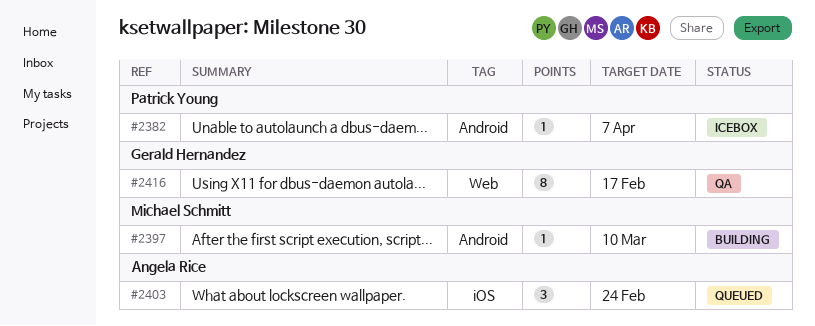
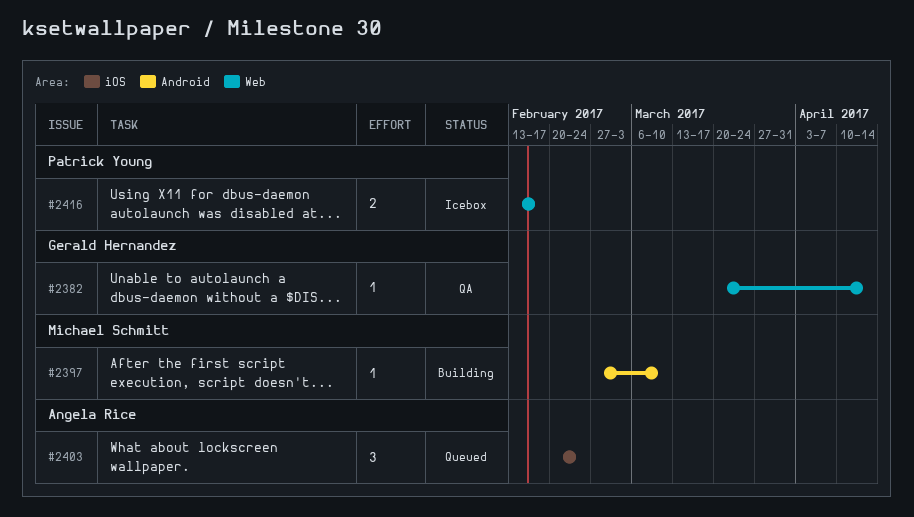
#2382, status: Icebox -> QA
#2382, owner: Patrick Young -> Gerald Hernandez
#2382, label: Android -> Web
#2382, due: Apr 7 -> Apr 14
#2416, status: QA -> Icebox
#2416, owner: Gerald Hernandez -> Patrick Young
#2416, estimate: 8 -> 2

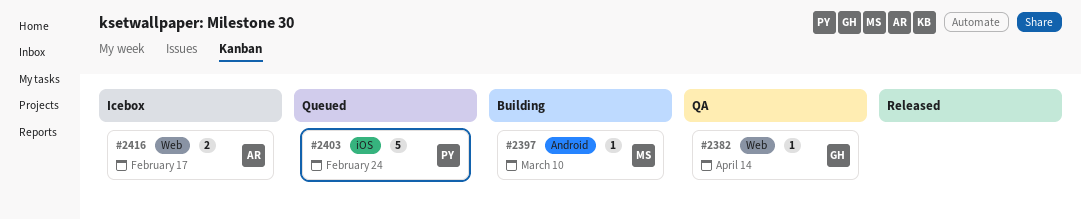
#2403, owner: Angela Rice -> Patrick Young
#2403, estimate: 3 -> 5
#2416, owner: Patrick Young -> Angela Rice

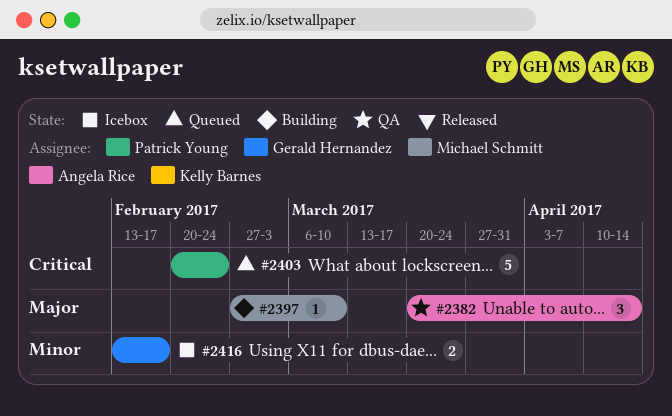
#2382, owner: Gerald Hernandez -> Angela Rice
#2382, estimate: 1 -> 3
#2416, owner: Angela Rice -> Gerald Hernandez

